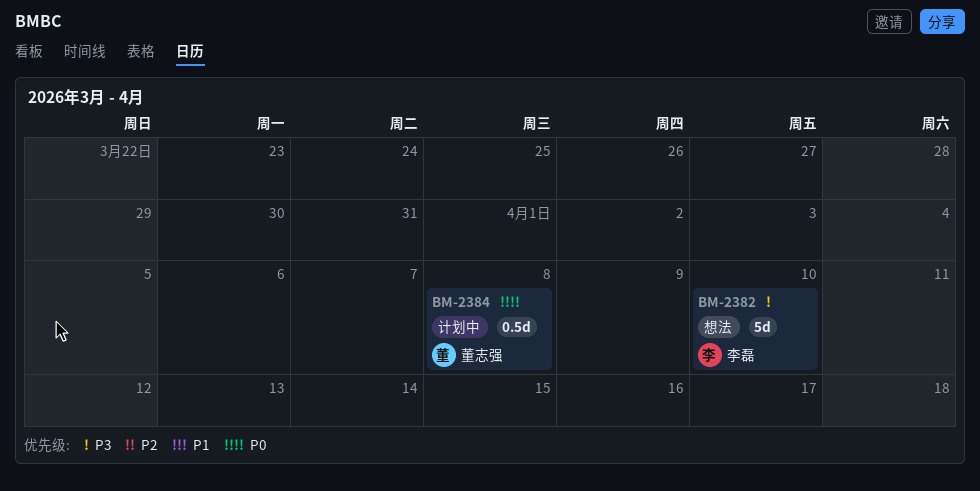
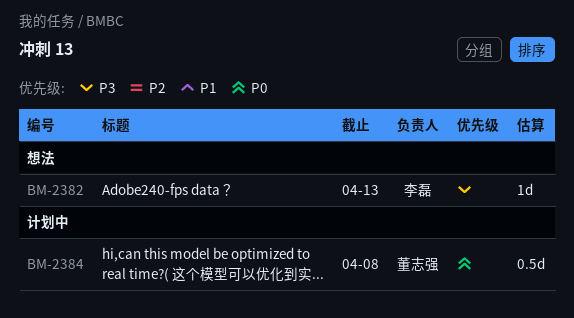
BM-2382, estimate: 5d -> 1d
BM-2382, due: Apr 10 -> Apr 13

